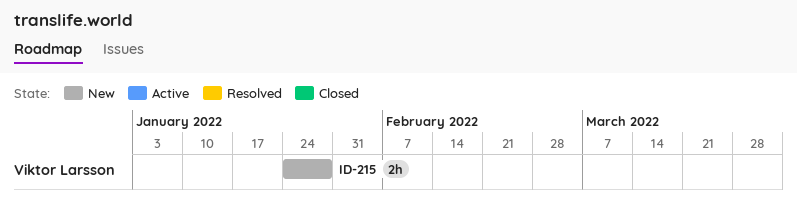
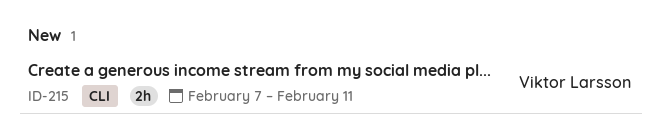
ID-215, start: Jan 24 -> Feb 7
ID-215, due: Jan 28 -> Feb 11

